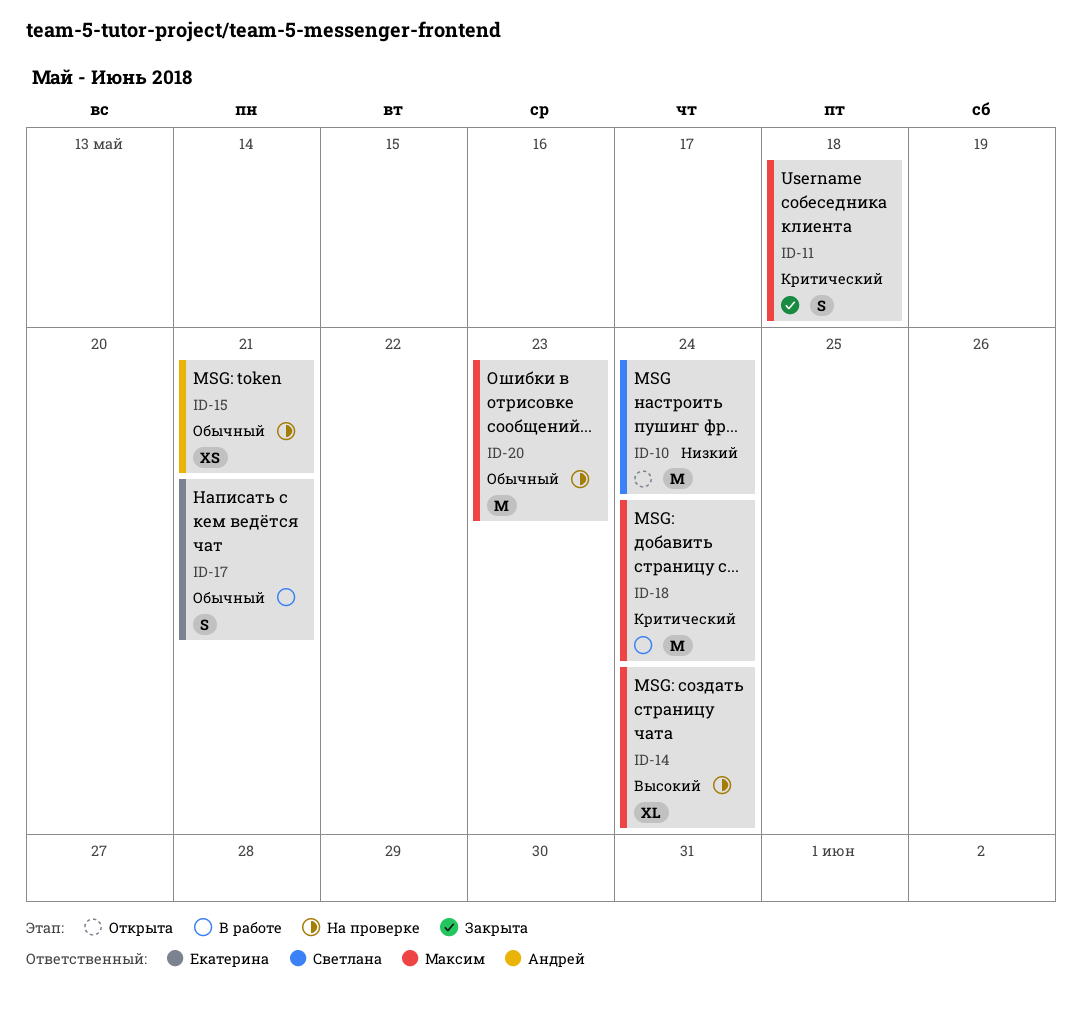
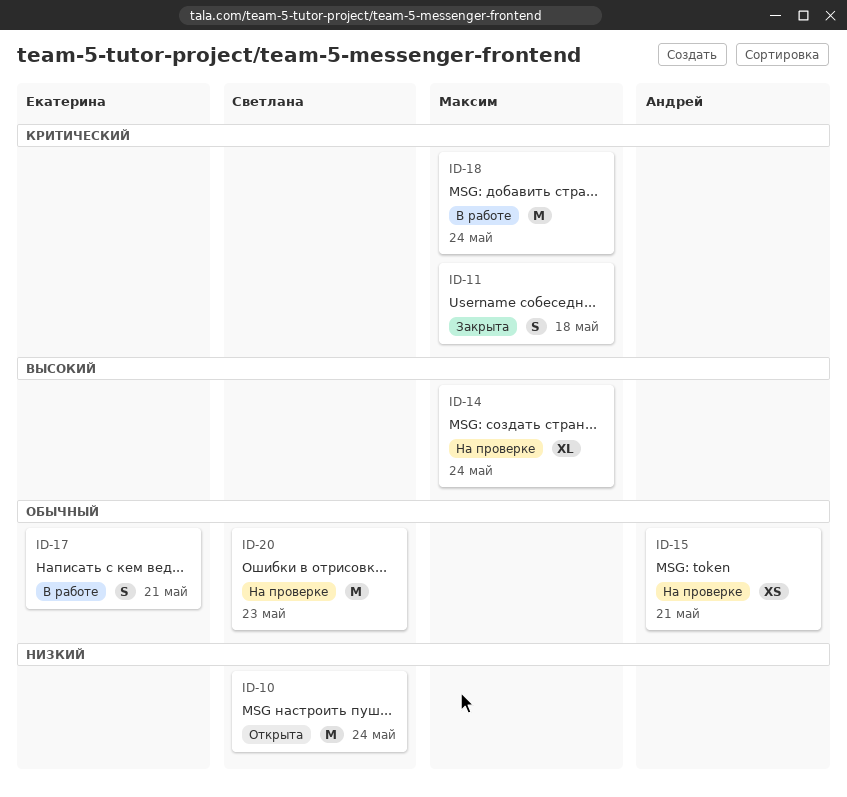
ID-20, owner: Максим -> Светлана

